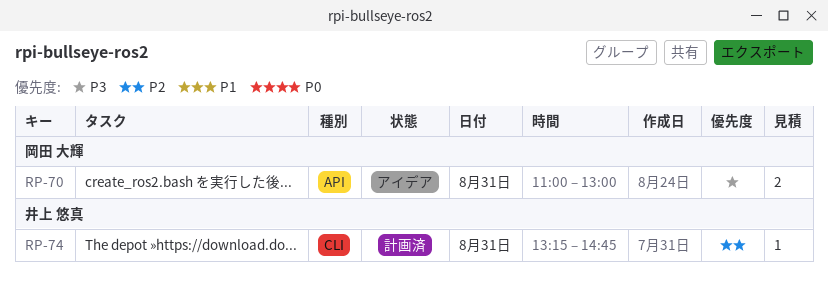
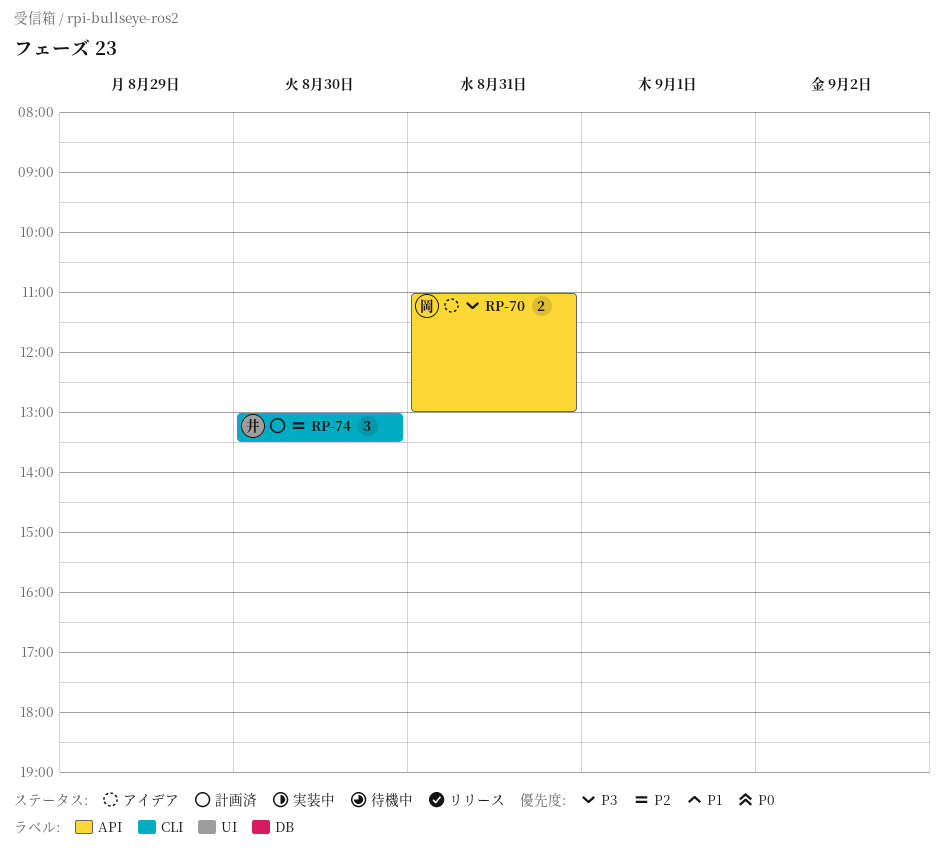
RP-74, estimate: 1 -> 3
RP-74, day: Aug 31 -> Aug 30
RP-74, begins: 13:15 -> 13:00
RP-74, ends: 14:45 -> 13:30

